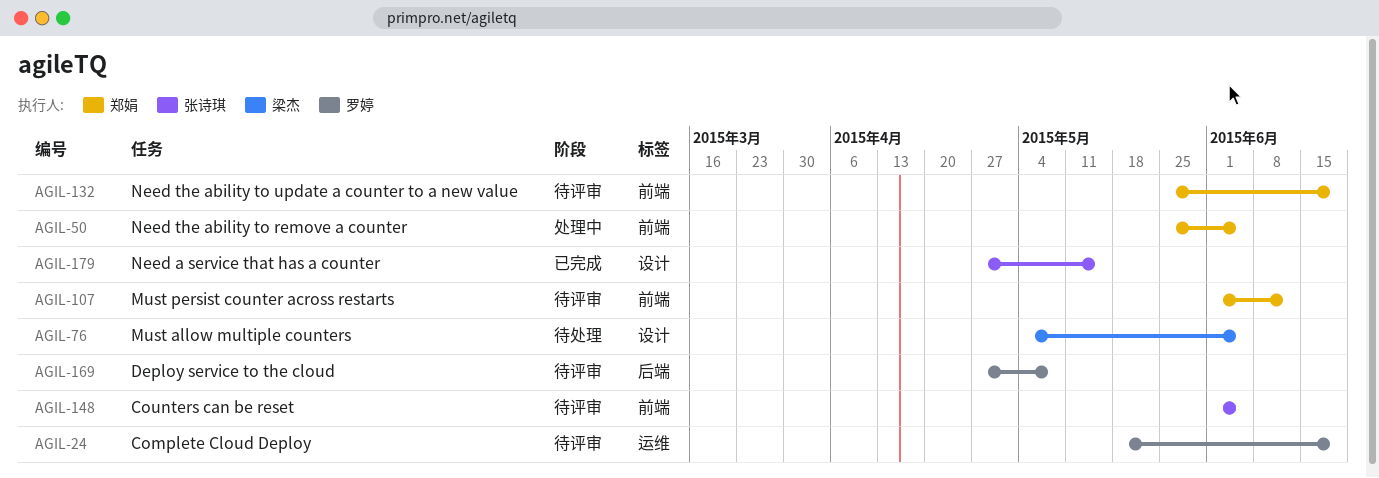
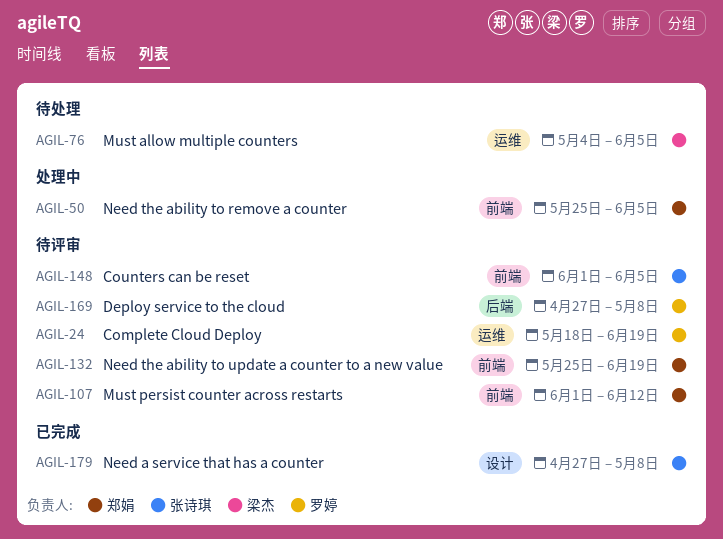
AGIL-76, label: 设计 -> 运维
AGIL-179, due: May 15 -> May 8

